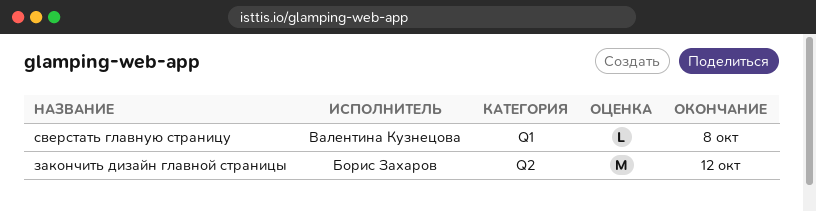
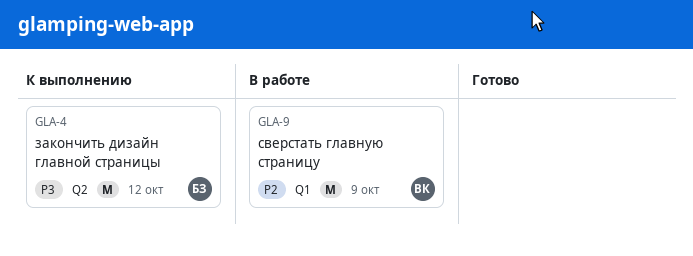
сверстать главную страницу, estimate: L -> M
сверстать главную страницу, due: Oct 8 -> Oct 9

